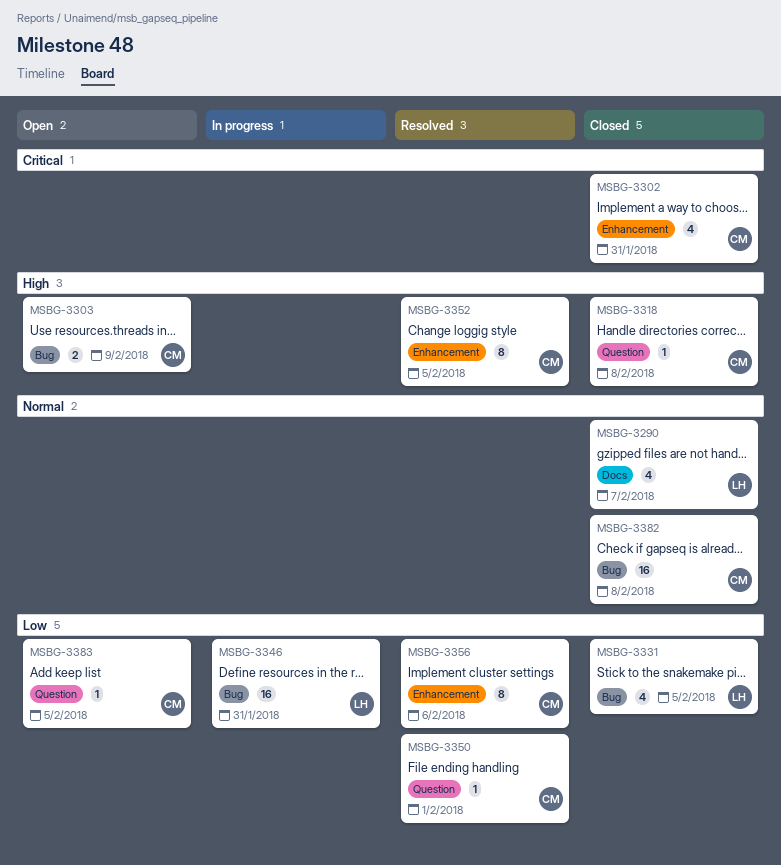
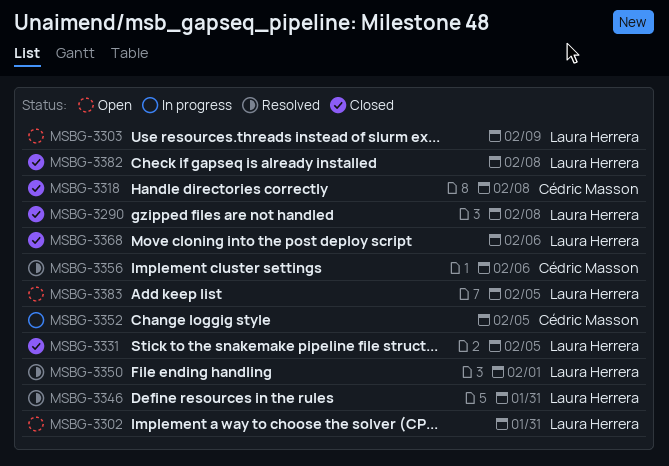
MSBG-3290, due: Feb 7 -> Feb 8
MSBG-3302, status: Closed -> Open
MSBG-3302, owner: Cédric Masson -> Laura Herrera
MSBG-3303, owner: Cédric Masson -> Laura Herrera
MSBG-3346, status: In progress -> Resolved
MSBG-3350, owner: Cédric Masson -> Laura Herrera
MSBG-3352, status: Resolved -> In progress
MSBG-3368: none -> present
MSBG-3382, owner: Cédric Masson -> Laura Herrera
MSBG-3383, owner: Cédric Masson -> Laura Herrera

